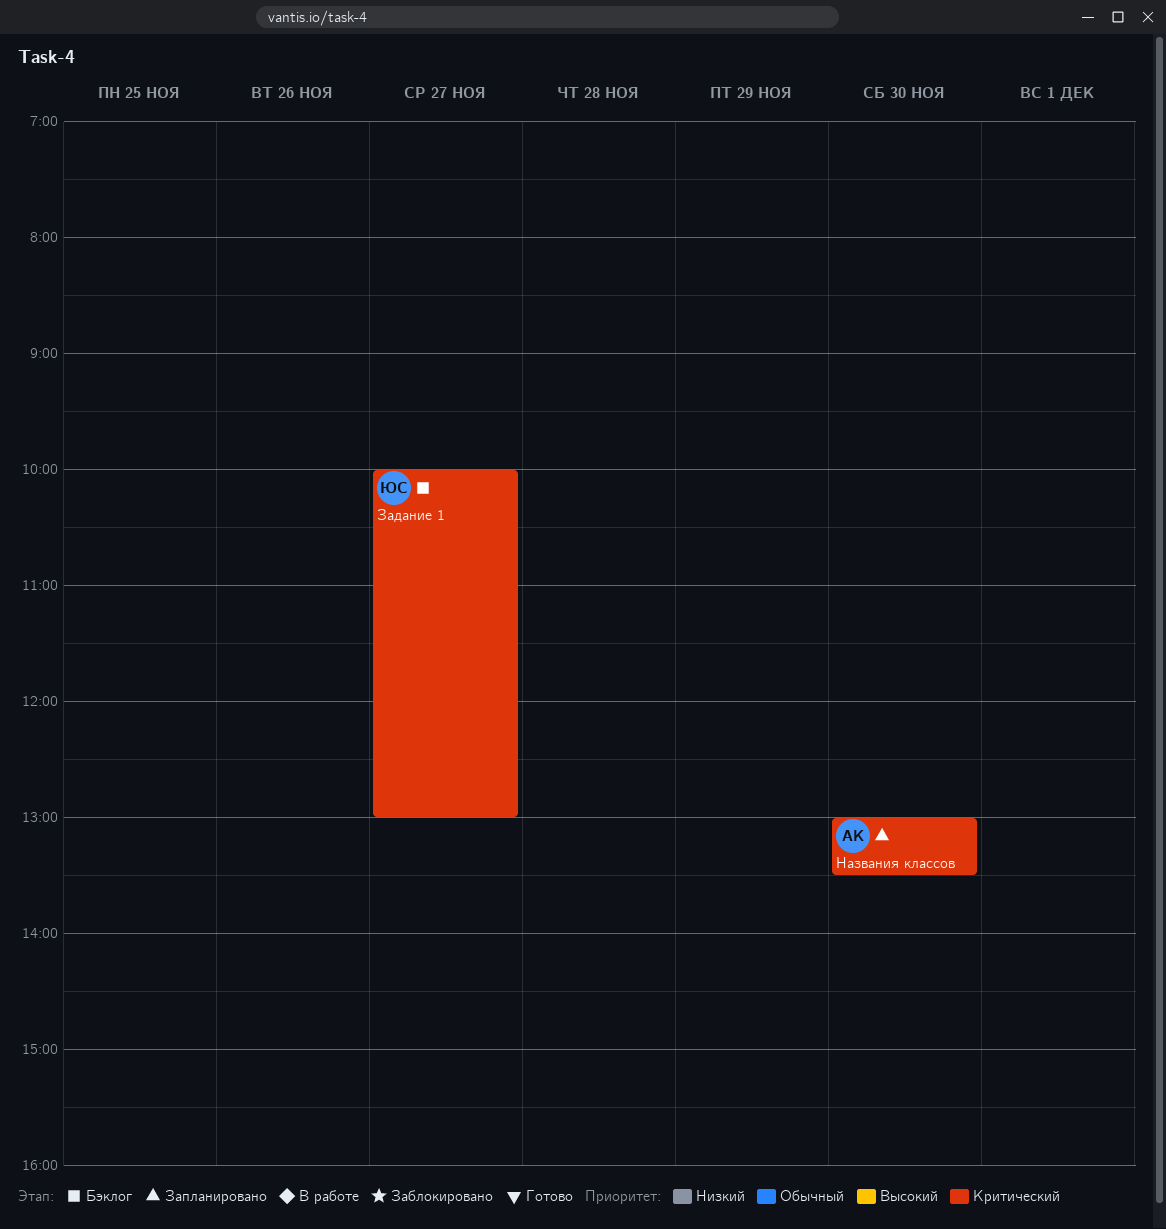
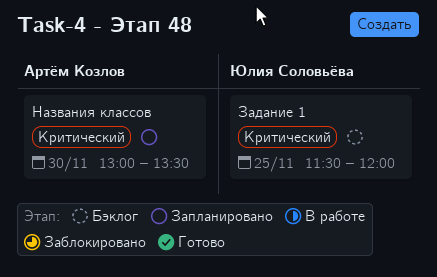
Задание 1, day: Nov 27 -> Nov 25
Задание 1, begins: 10:00 -> 11:30
Задание 1, ends: 13:00 -> 12:00

